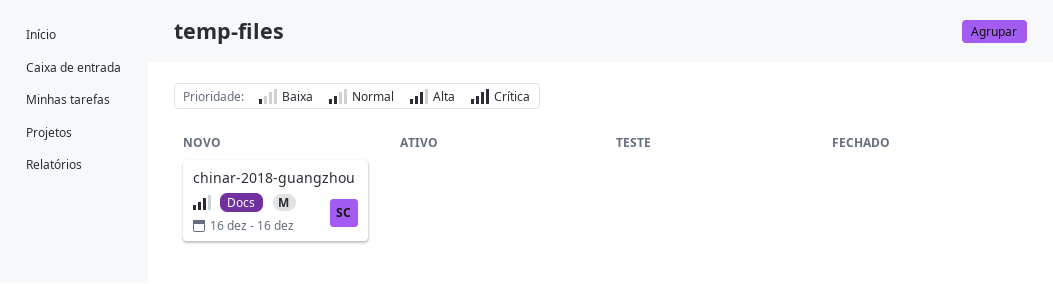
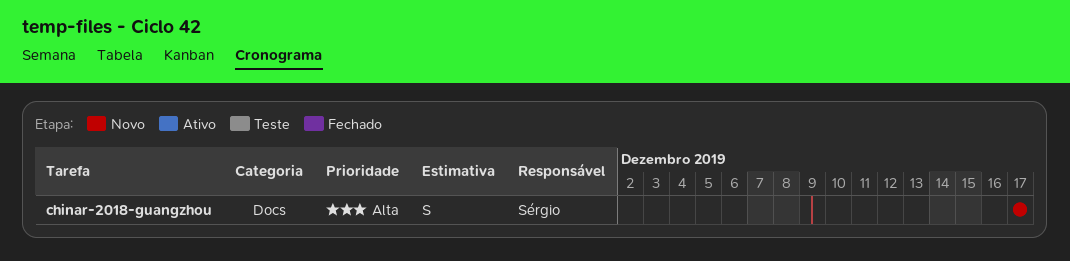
chinar-2018-guangzhou, estimate: M -> S
chinar-2018-guangzhou, start: Dec 16 -> Dec 17
chinar-2018-guangzhou, due: Dec 16 -> Dec 17

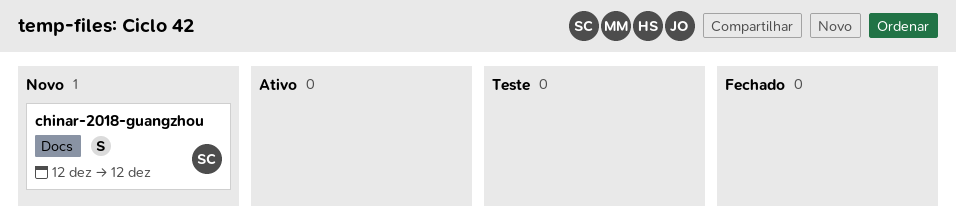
chinar-2018-guangzhou, start: Dec 17 -> Dec 12
chinar-2018-guangzhou, due: Dec 17 -> Dec 12

